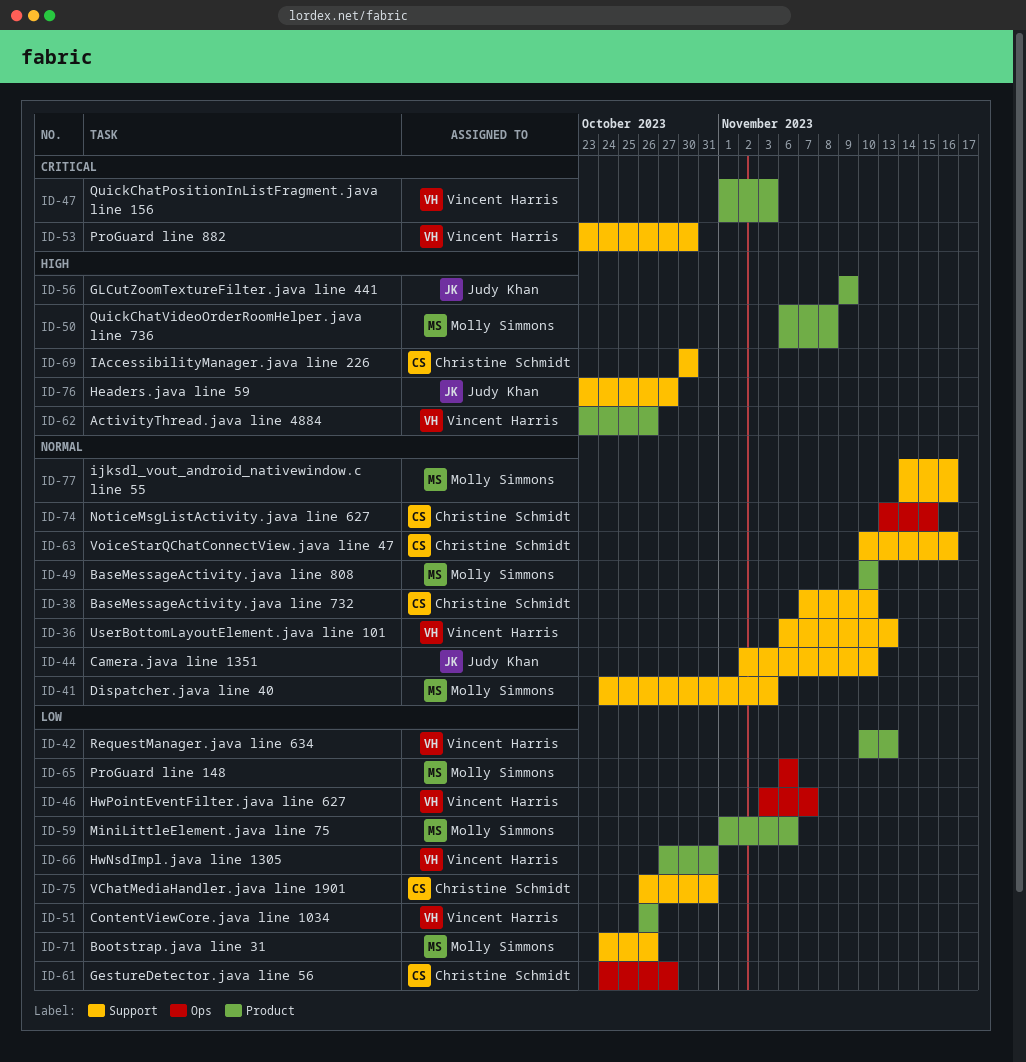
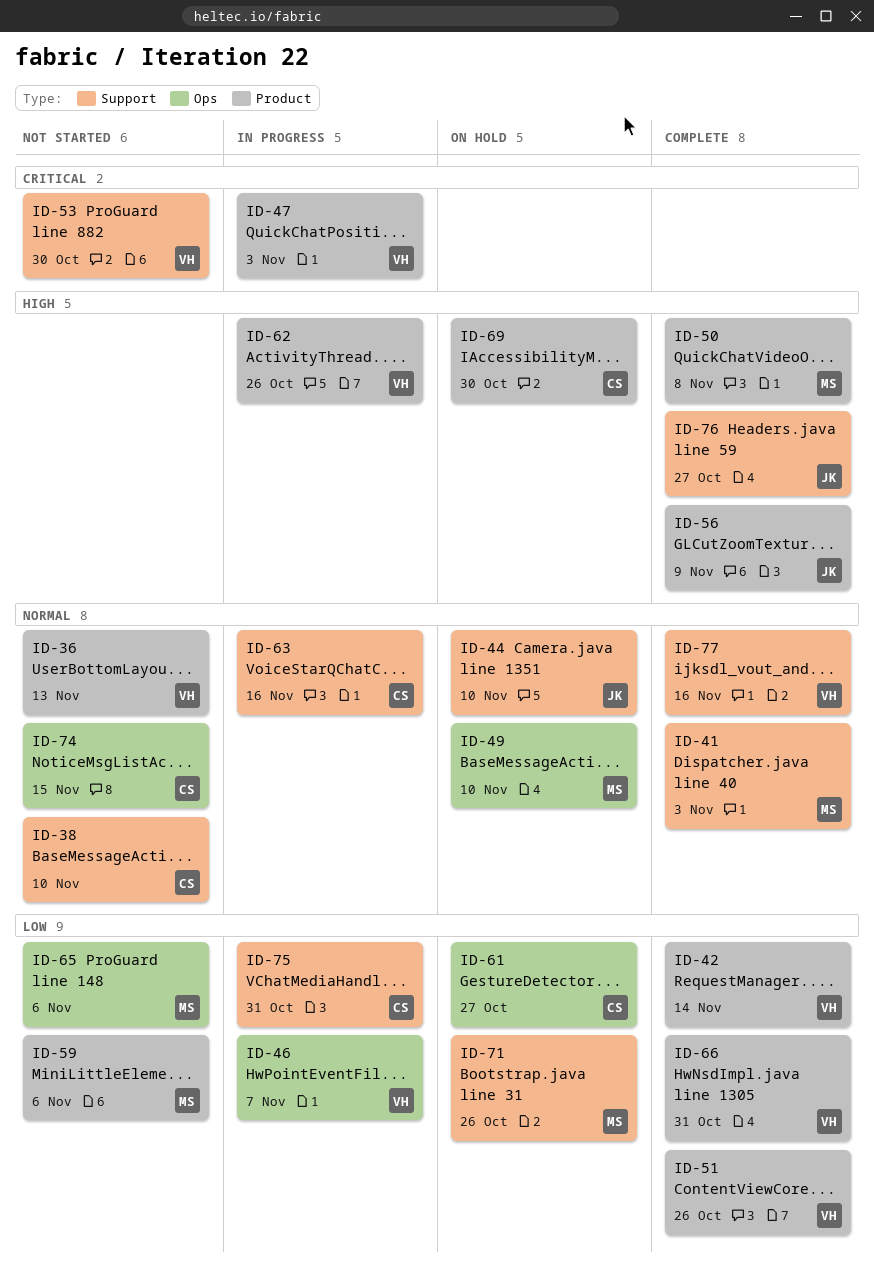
ID-36, label: Support -> Product
ID-42, due: Nov 13 -> Nov 14
ID-49, label: Product -> Ops
ID-69, label: Support -> Product
ID-77, owner: Molly Simmons -> Vincent Harris

